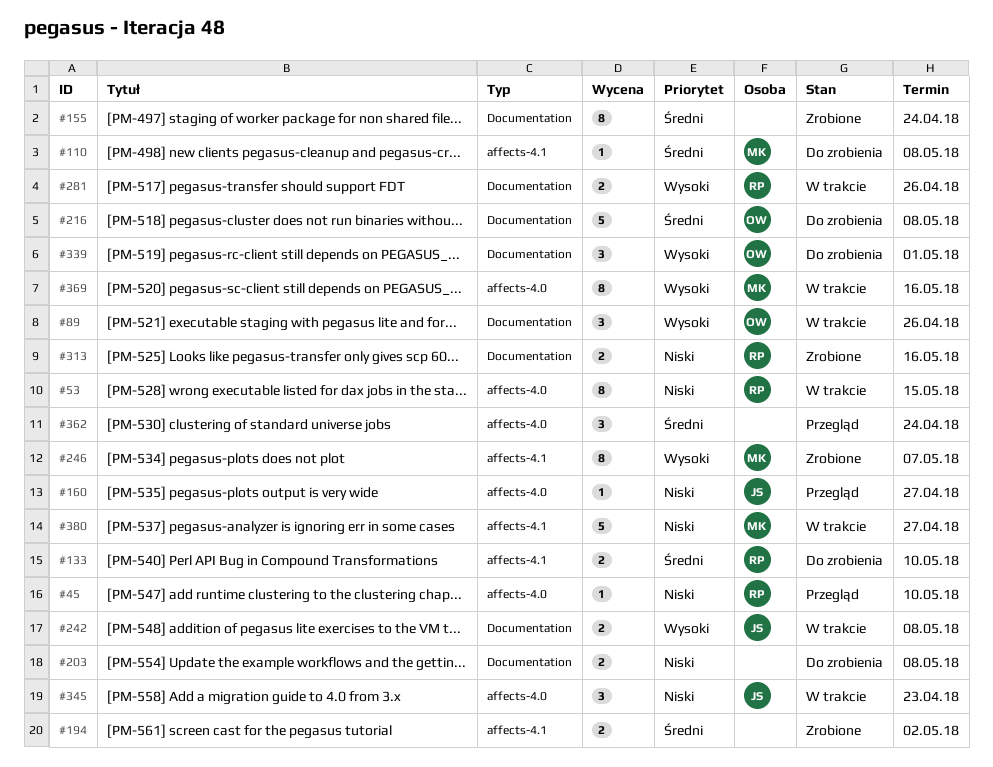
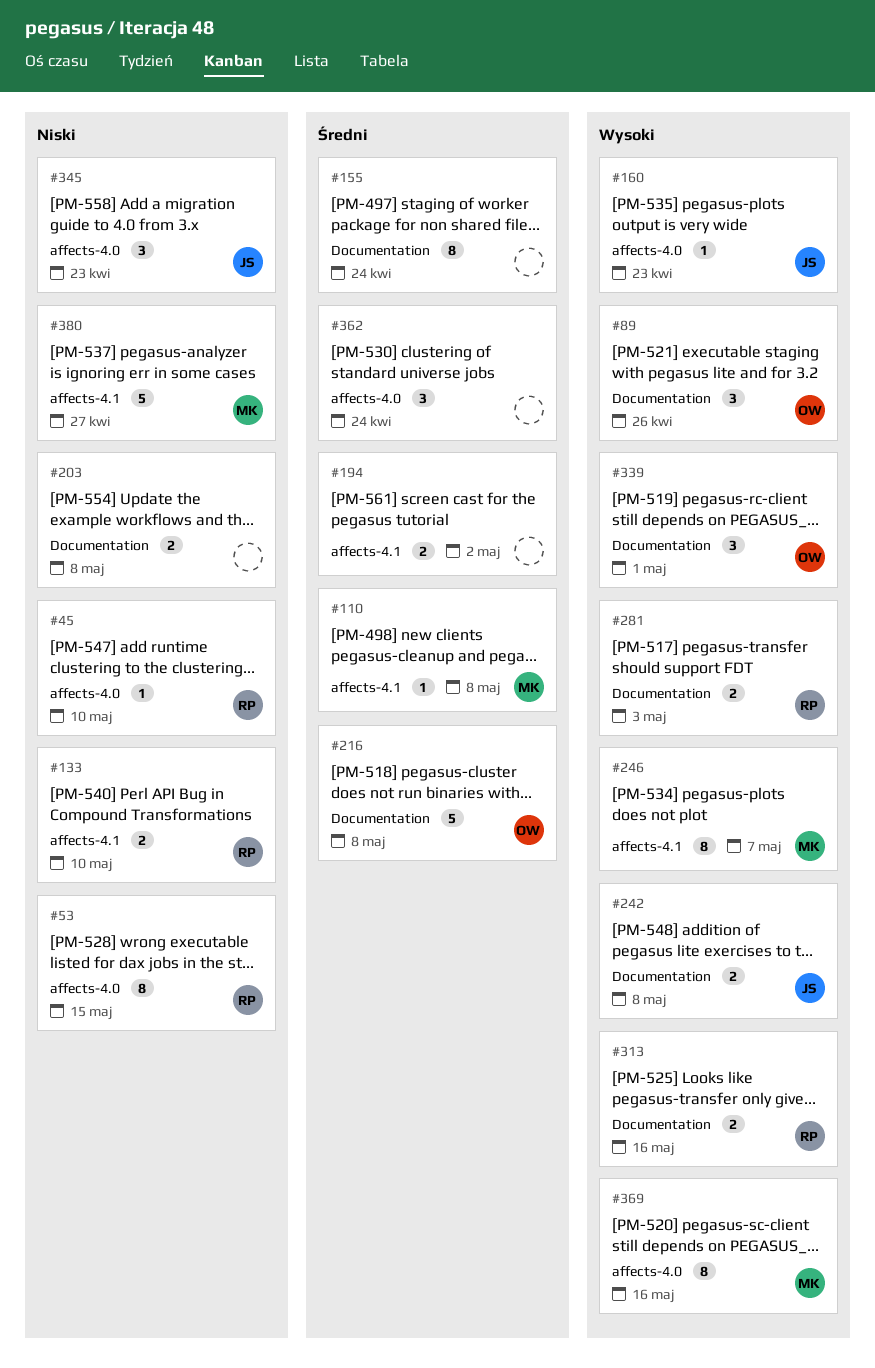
#133, priority: Średni -> Niski
#160, priority: Niski -> Wysoki
#160, due: Apr 27 -> Apr 23
#281, due: Apr 26 -> May 3
#313, priority: Niski -> Wysoki

